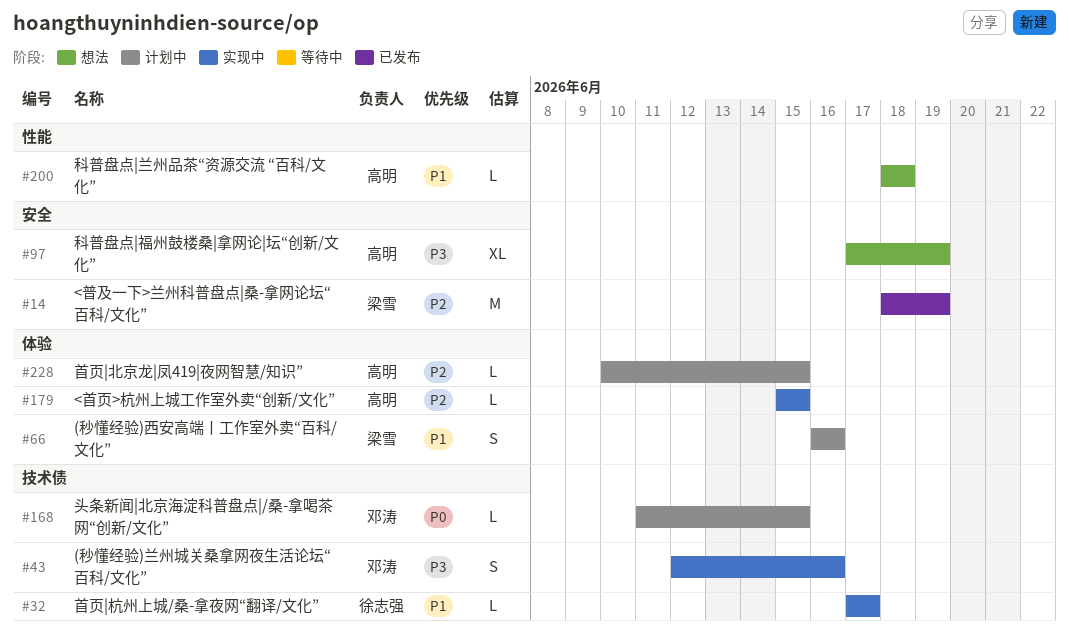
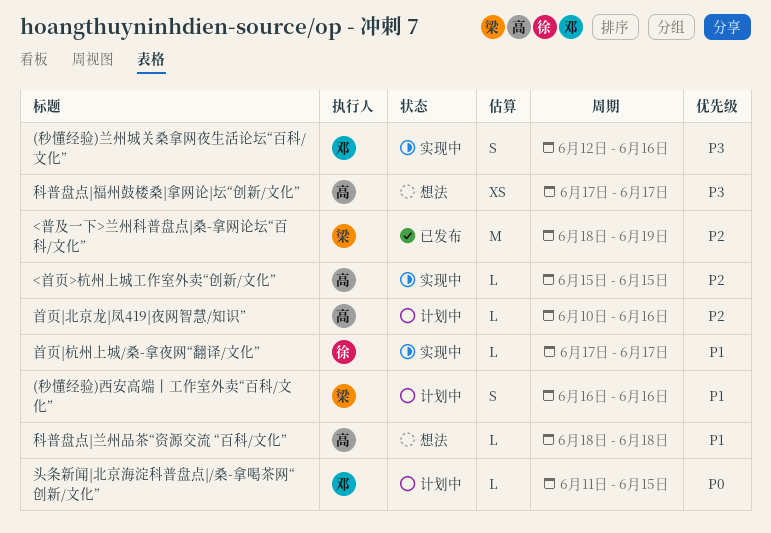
科普盘点|福州鼓楼桑|拿网论|坛“创新/文化”, estimate: XL -> XS
科普盘点|福州鼓楼桑|拿网论|坛“创新/文化”, due: Jun 19 -> Jun 17
首页|北京龙|凤419|夜网智慧/知识”, due: Jun 15 -> Jun 16

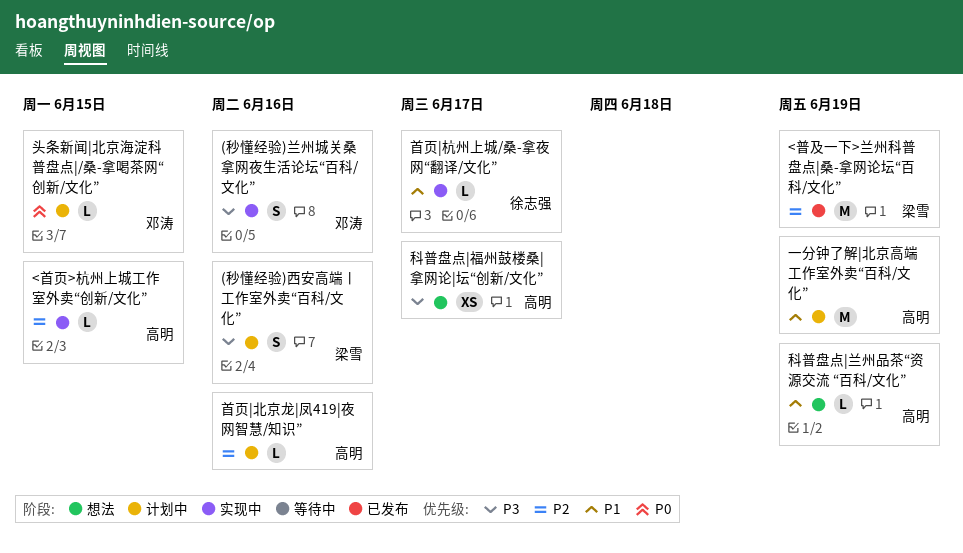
(秒懂经验)西安高端丨工作室外卖“百科/文化”, priority: P1 -> P3
一分钟了解|北京高端工作室外卖“百科/文化”: none -> present
科普盘点|兰州品茶“资源交流 “百科/文化”, due: Jun 18 -> Jun 19

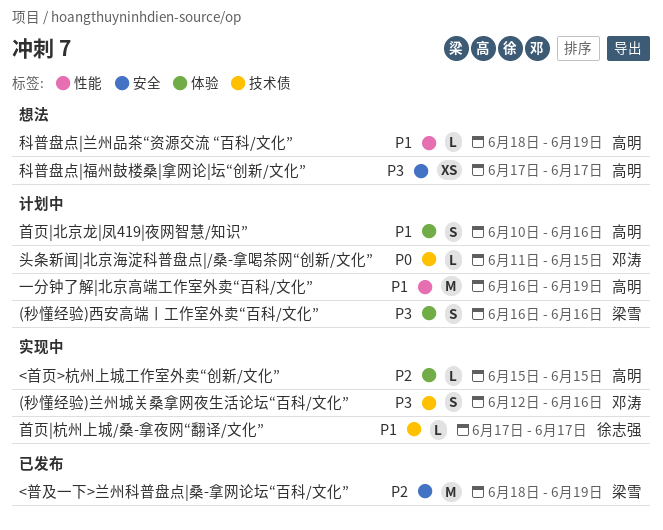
首页|北京龙|凤419|夜网智慧/知识”, priority: P2 -> P1
首页|北京龙|凤419|夜网智慧/知识”, estimate: L -> S

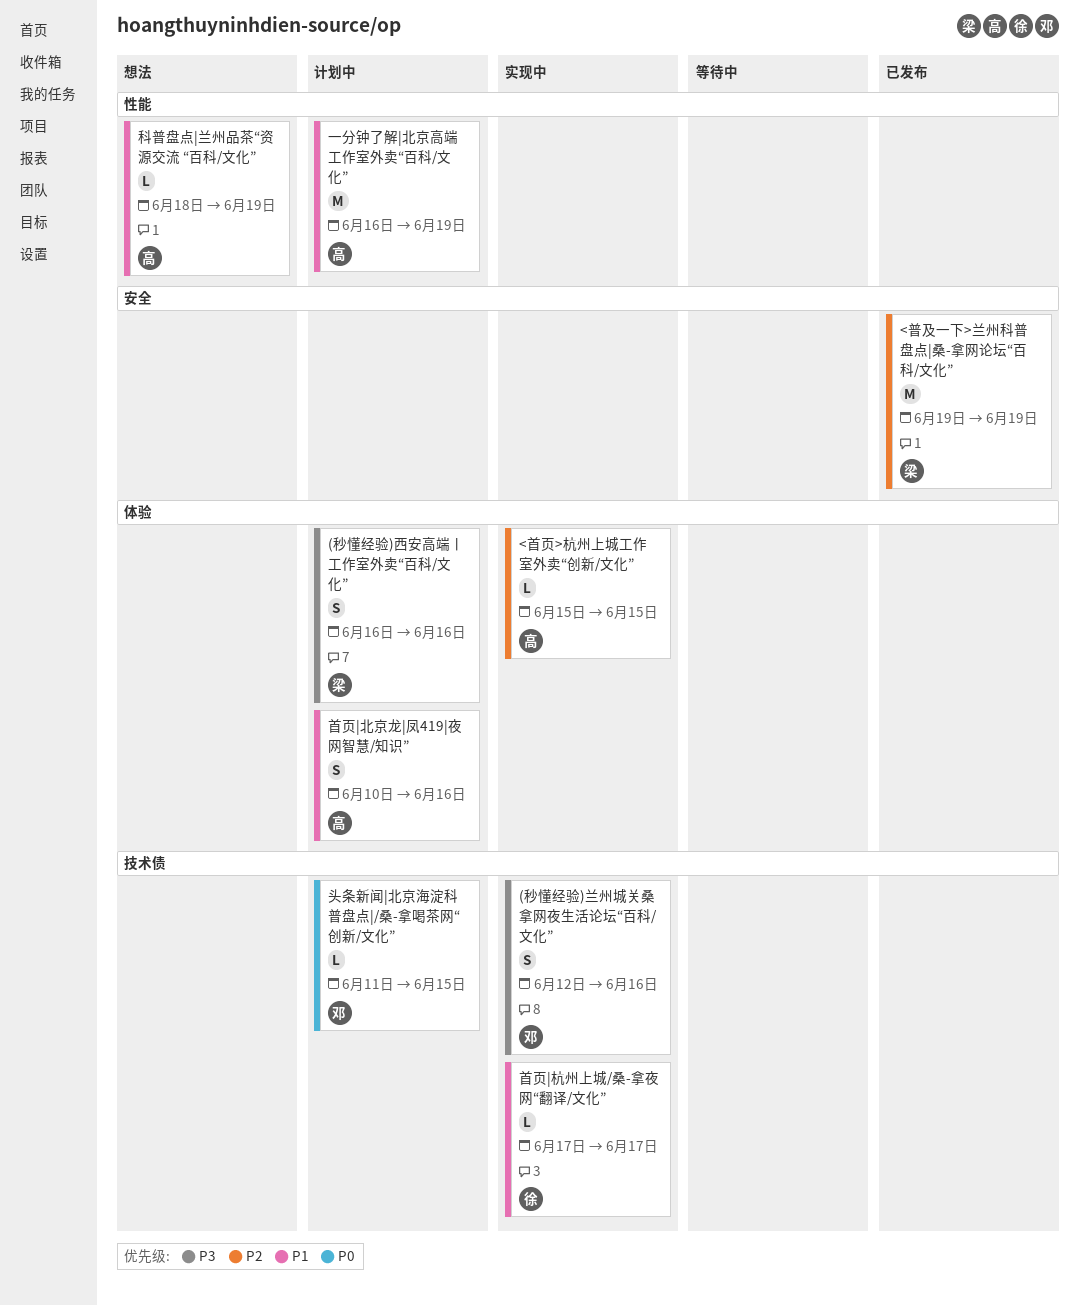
<普及一下>兰州科普盘点|桑-拿网论坛“百科/文化”, start: Jun 18 -> Jun 19
科普盘点|福州鼓楼桑|拿网论|坛“创新/文化”: present -> none

